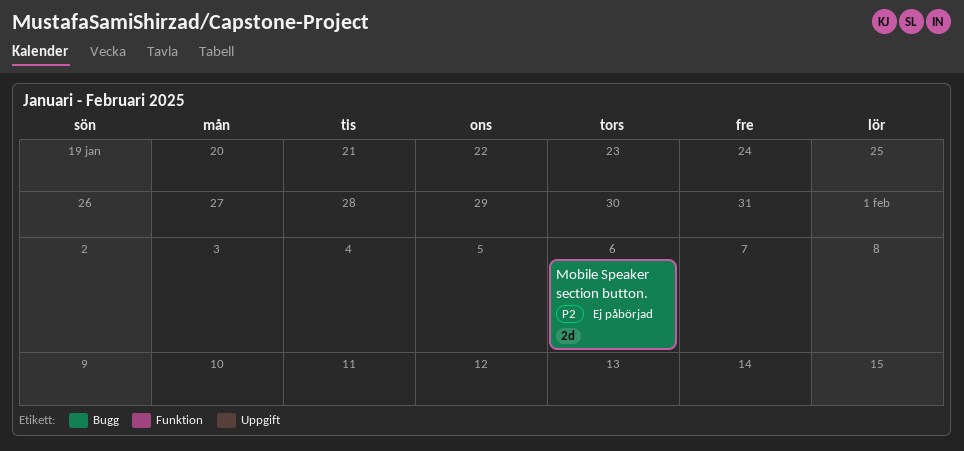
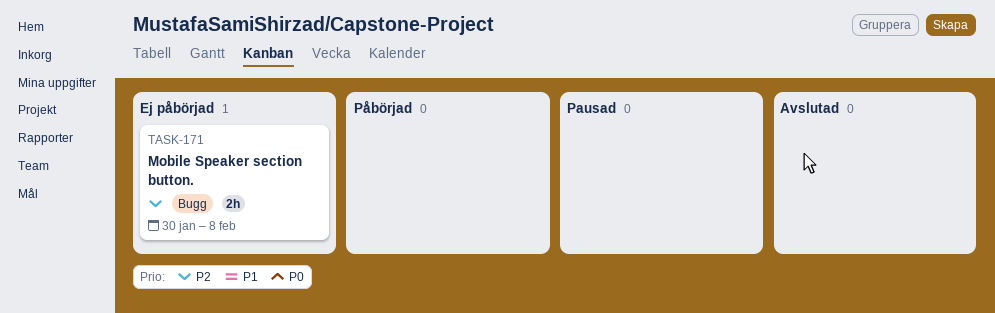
Mobile Speaker section button., estimate: 2d -> 2h
Mobile Speaker section button., due: Feb 6 -> Feb 8

